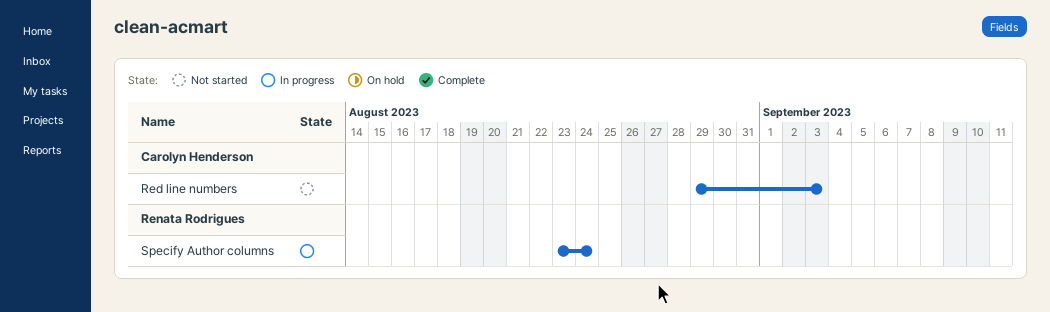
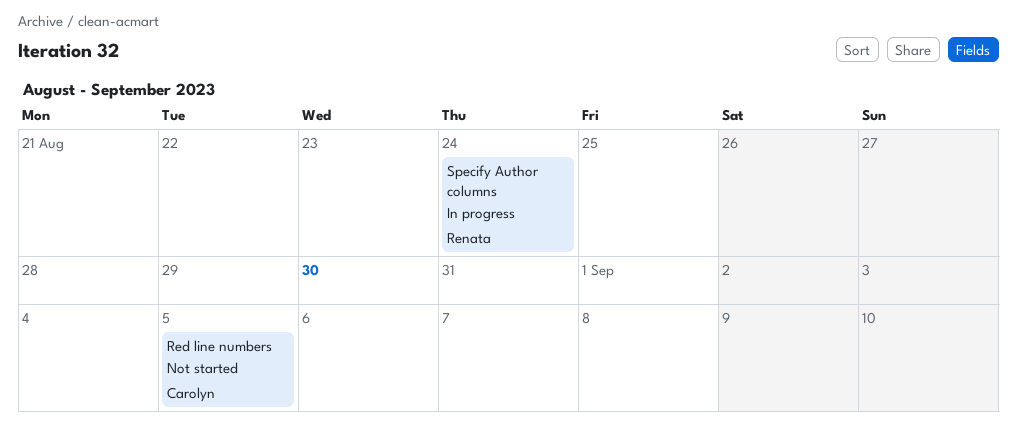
Red line numbers, due: Sep 3 -> Sep 5

